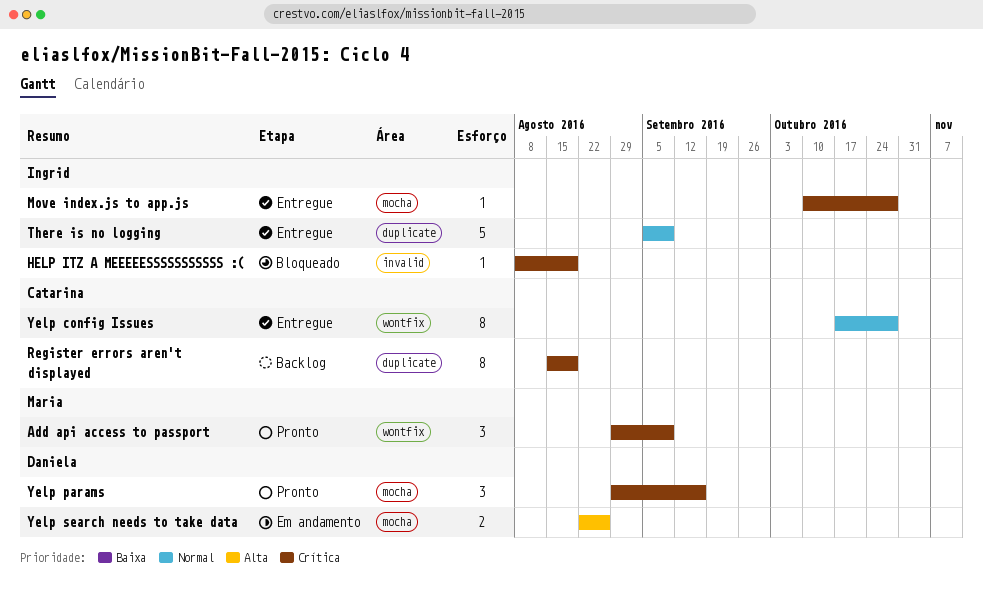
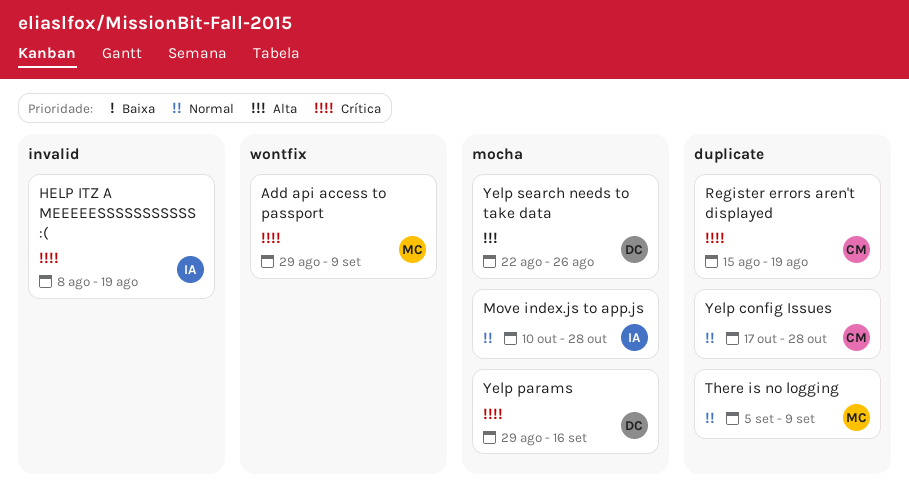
Move index.js to app.js, priority: Crítica -> Normal
There is no logging, owner: Ingrid -> Maria
Yelp config Issues, label: wontfix -> duplicate

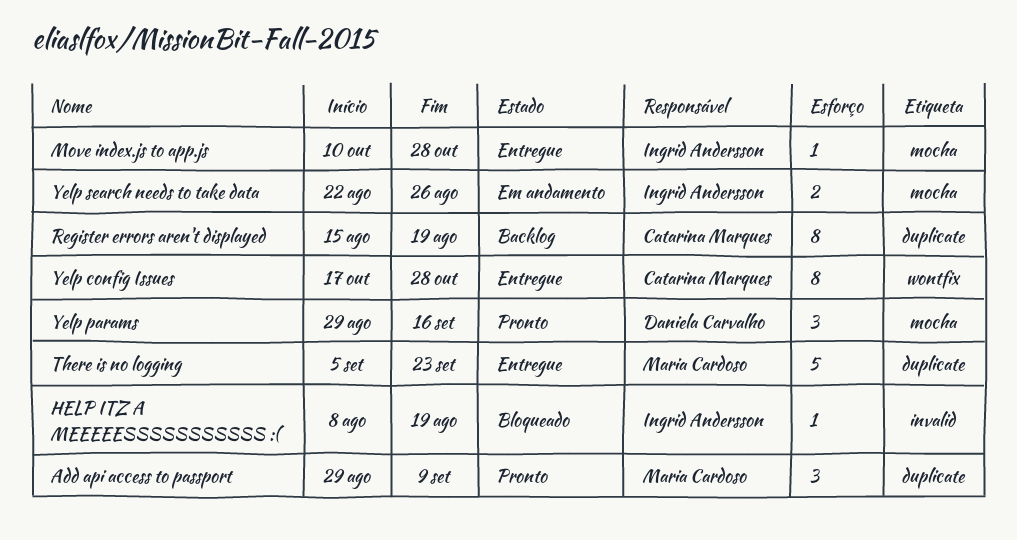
Add api access to passport, label: wontfix -> duplicate
There is no logging, due: Sep 9 -> Sep 23
Yelp config Issues, label: duplicate -> wontfix
Yelp search needs to take data, owner: Daniela Carvalho -> Ingrid Andersson

